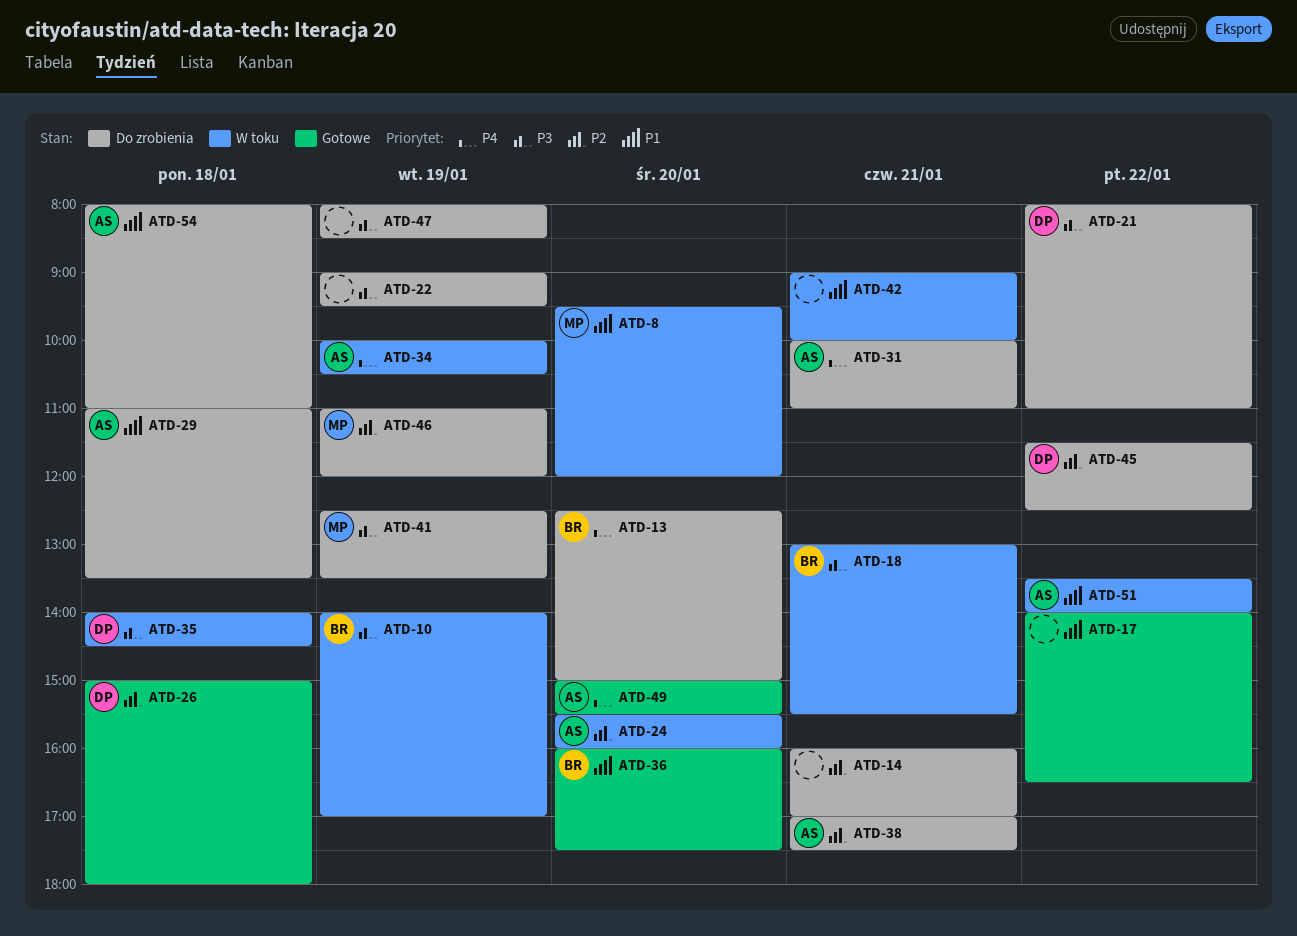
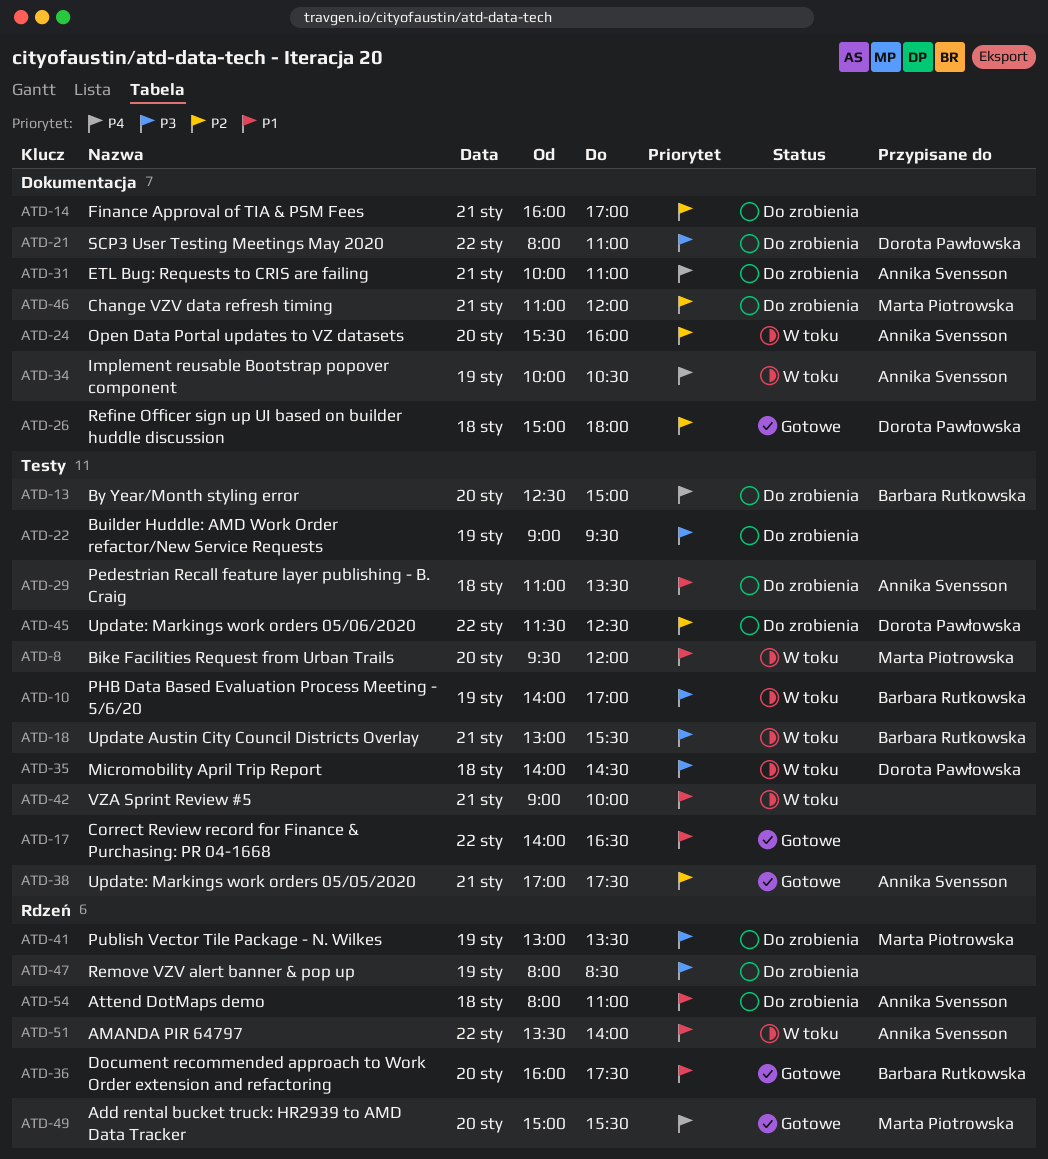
ATD-38, status: Do zrobienia -> Gotowe
ATD-41, begins: 12:30 -> 13:00
ATD-46, day: Jan 19 -> Jan 21
ATD-49, owner: Annika Svensson -> Marta Piotrowska

